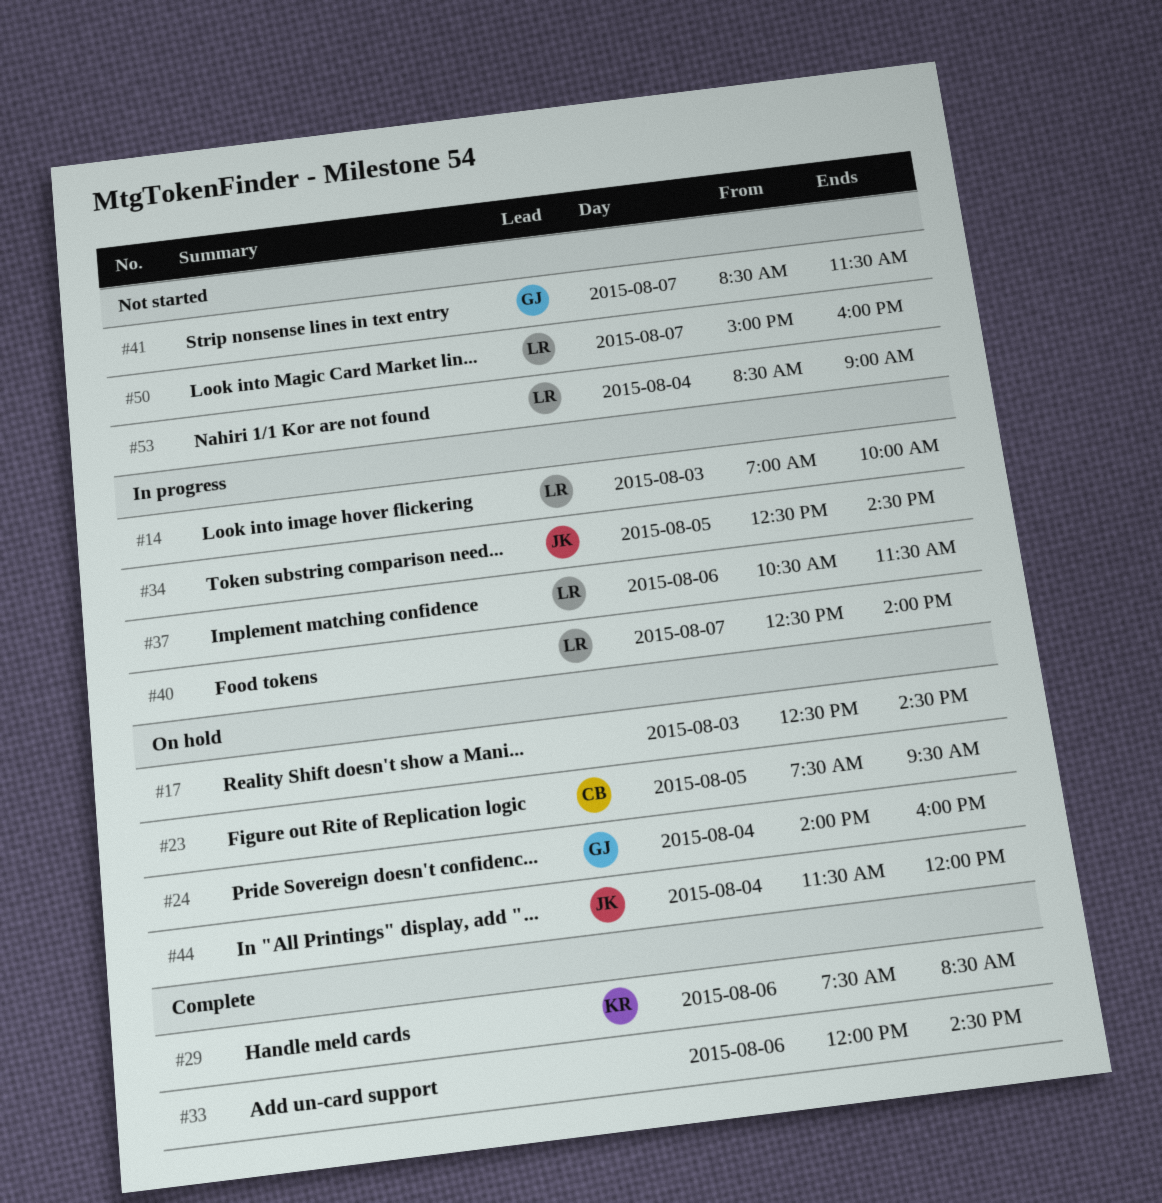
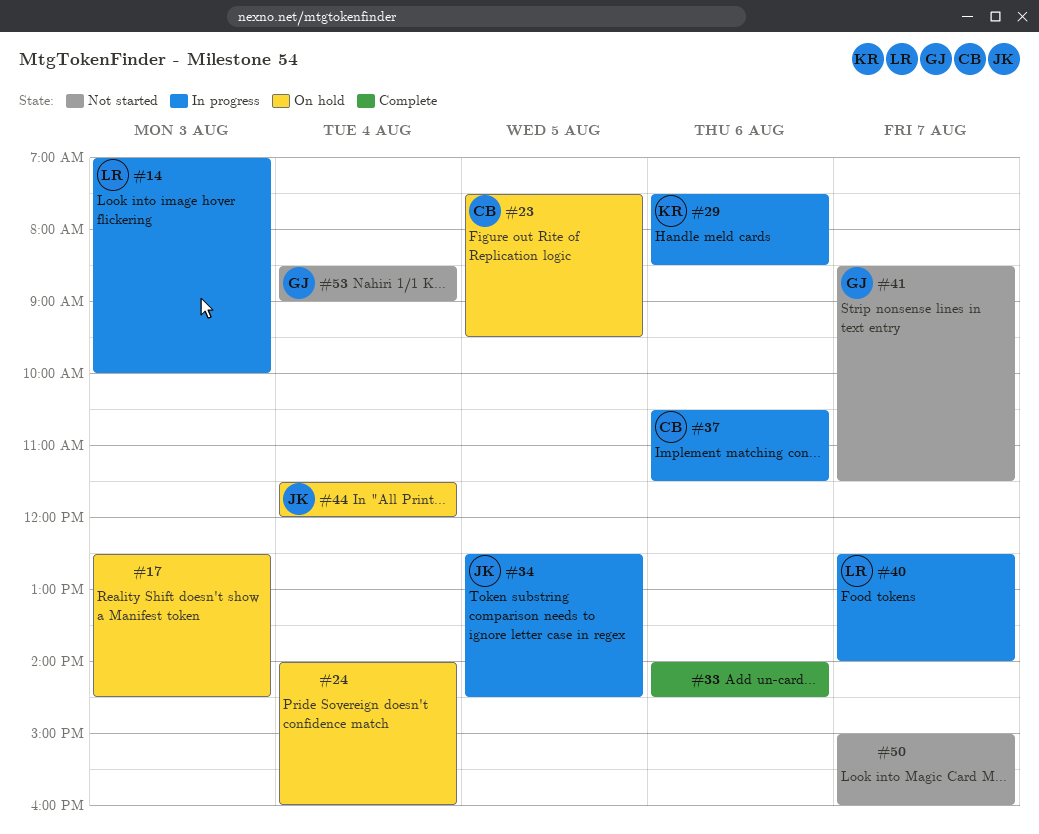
#24, owner: GJ -> none
#29, status: Complete -> In progress
#33, begins: 12:00 -> 14:00
#37, owner: LR -> CB
#50, owner: LR -> none
#53, owner: LR -> GJ

